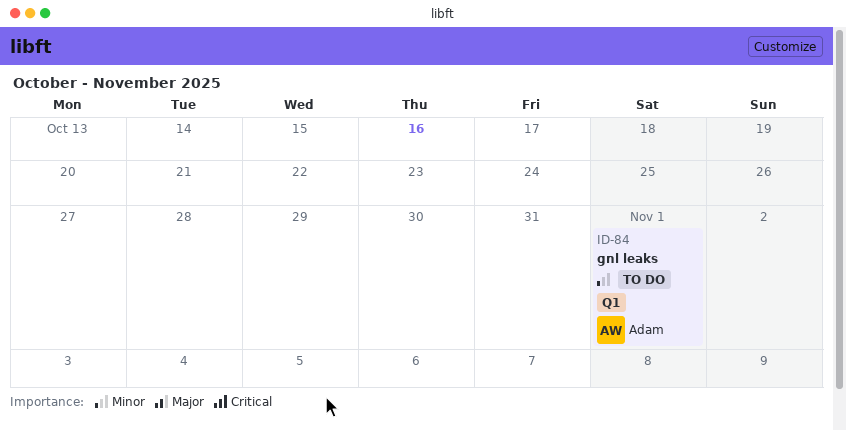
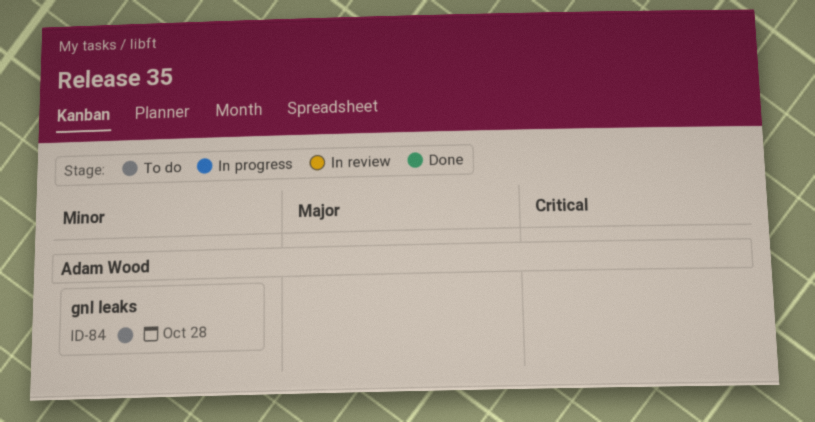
ID-84, due: Nov 1 -> Oct 28

